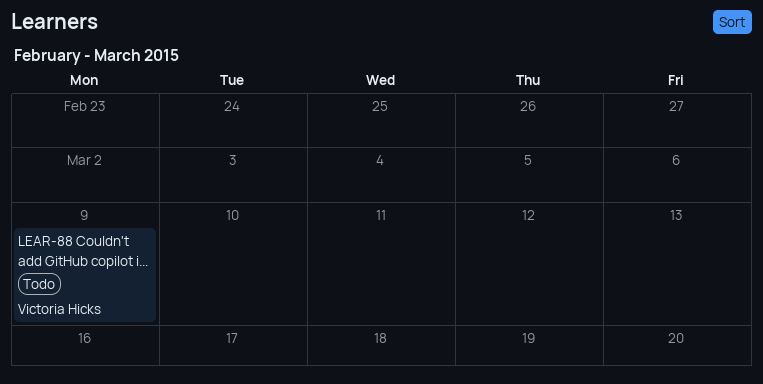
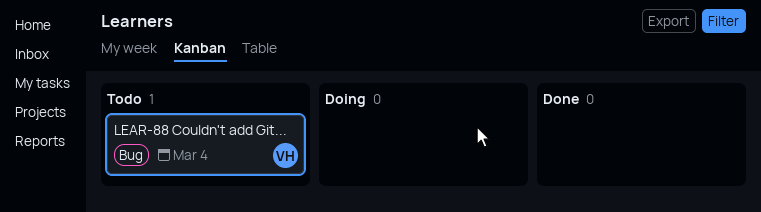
LEAR-88, due: Mar 9 -> Mar 4

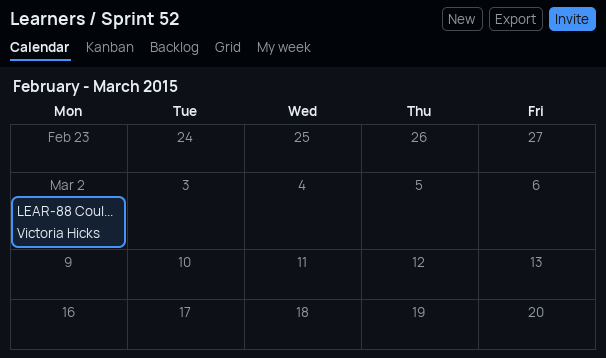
LEAR-88, due: Mar 4 -> Mar 2

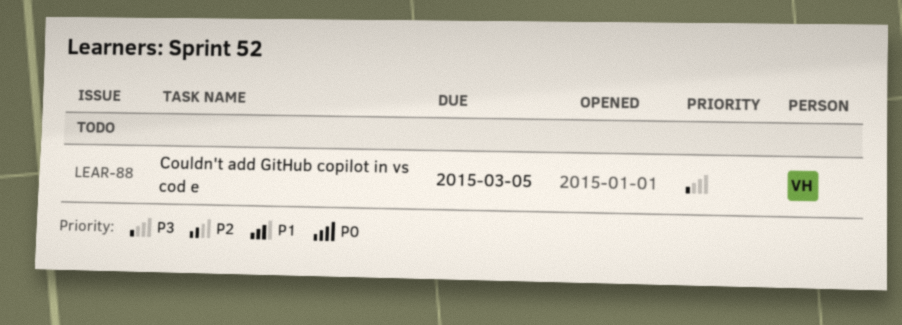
LEAR-88, due: Mar 2 -> Mar 5

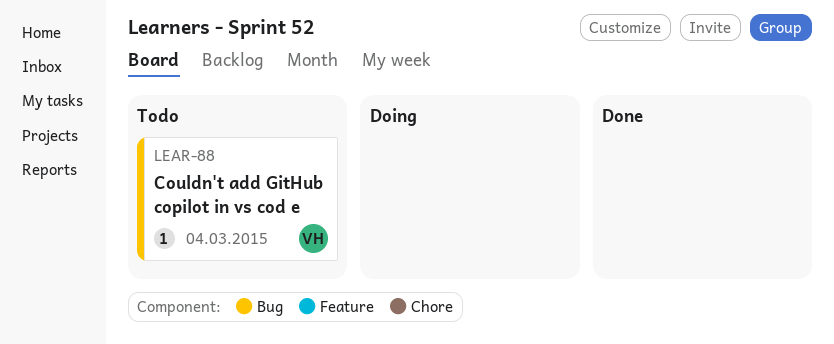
LEAR-88, due: Mar 5 -> Mar 4

